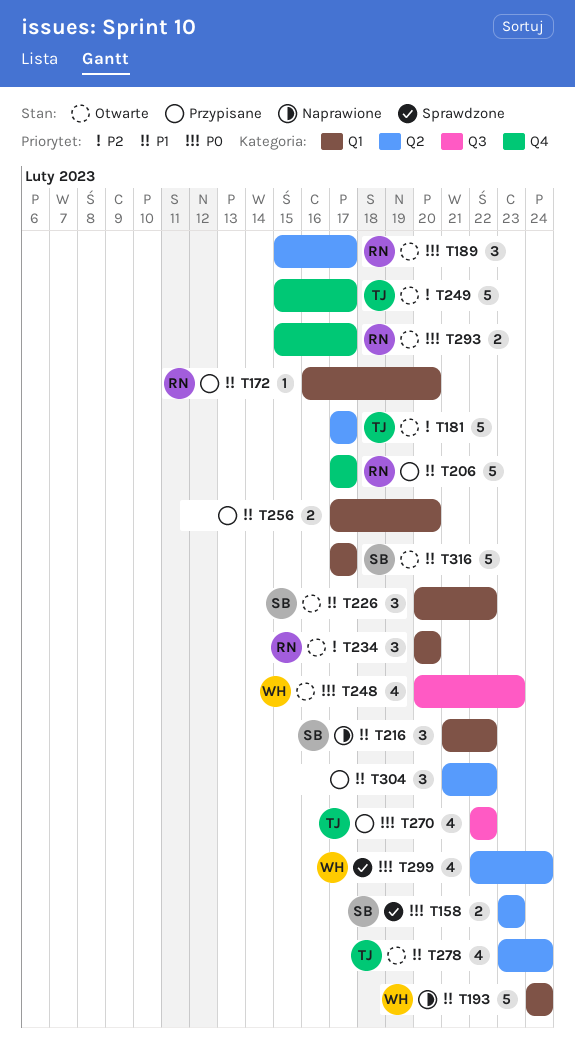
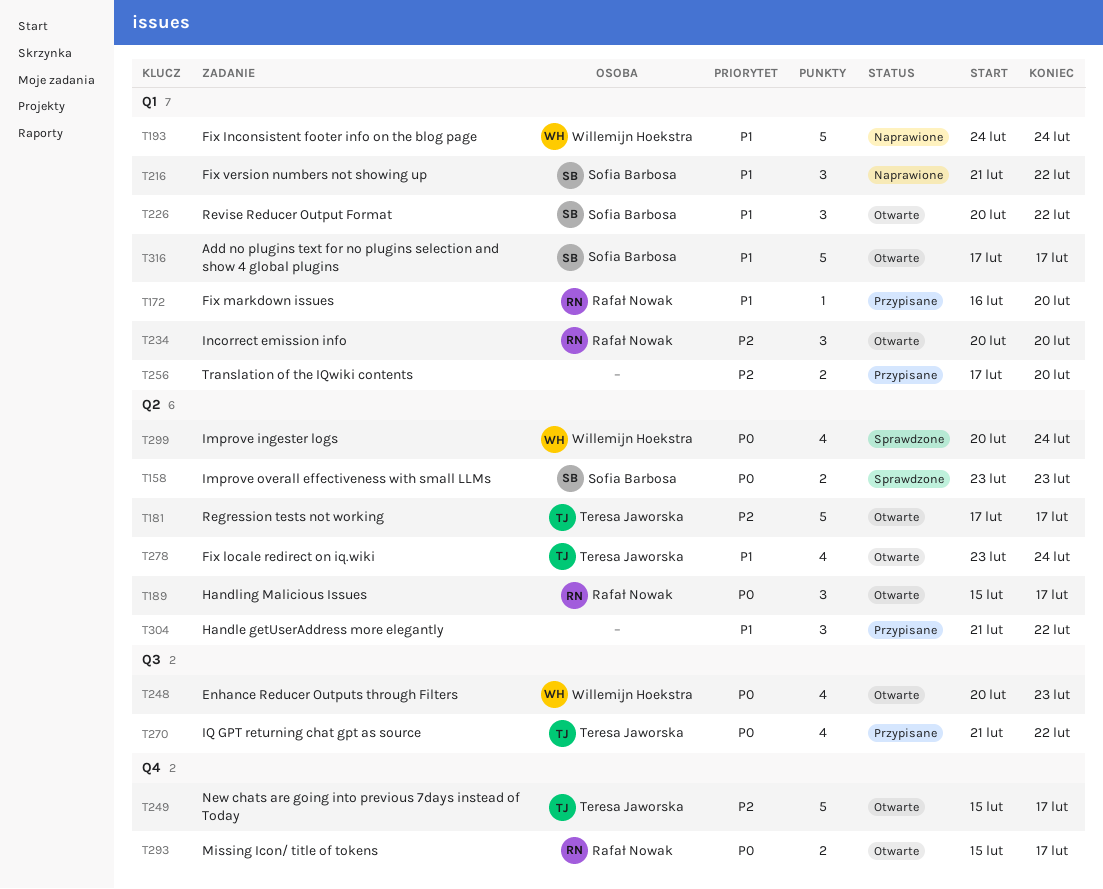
T206: present -> none
T256, priority: P1 -> P2
T270, start: Feb 22 -> Feb 21
T299, start: Feb 22 -> Feb 20

